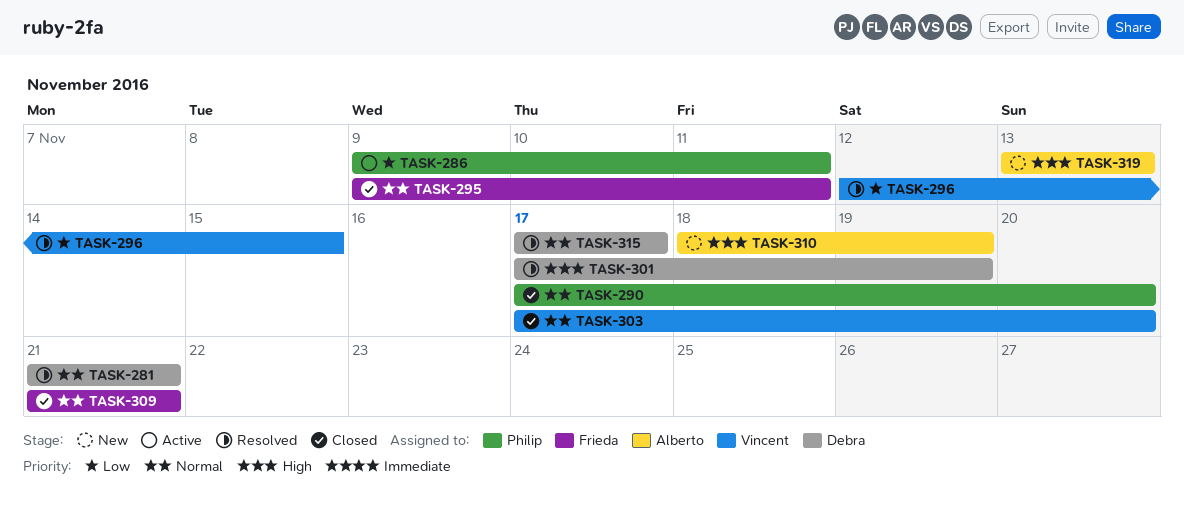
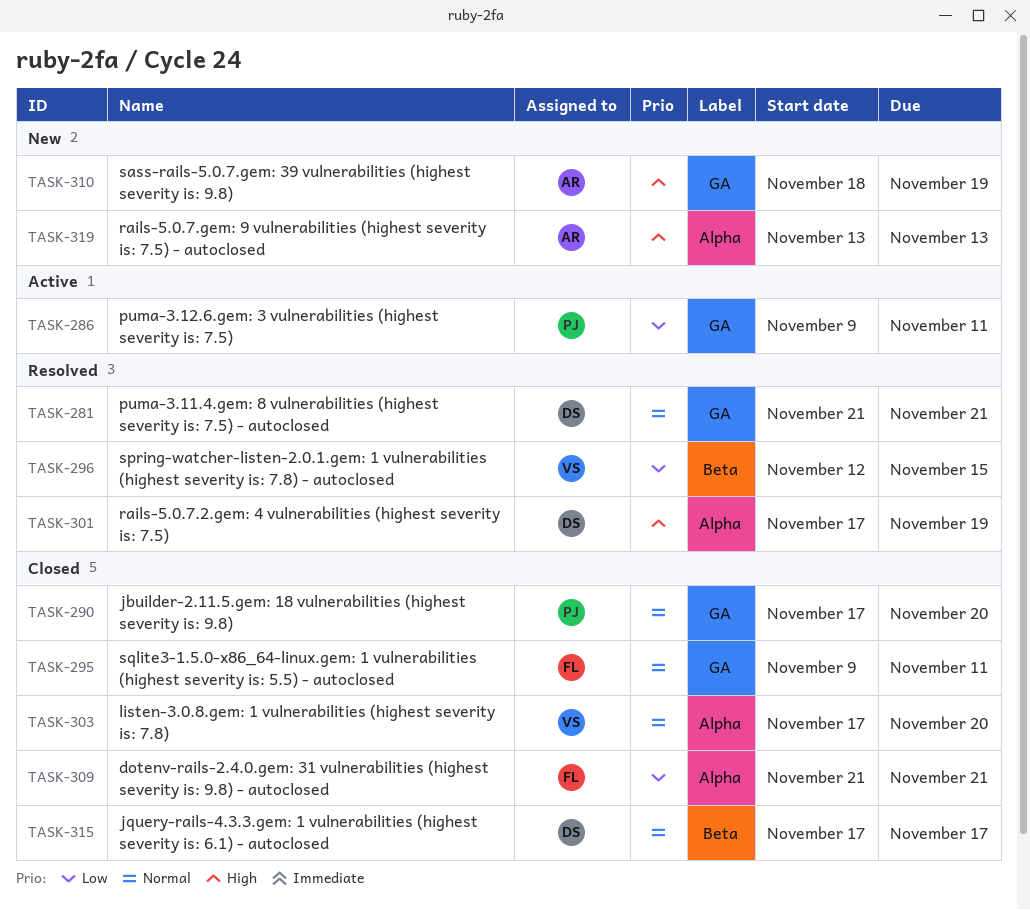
TASK-309, priority: Normal -> Low
TASK-315, status: Resolved -> Closed

